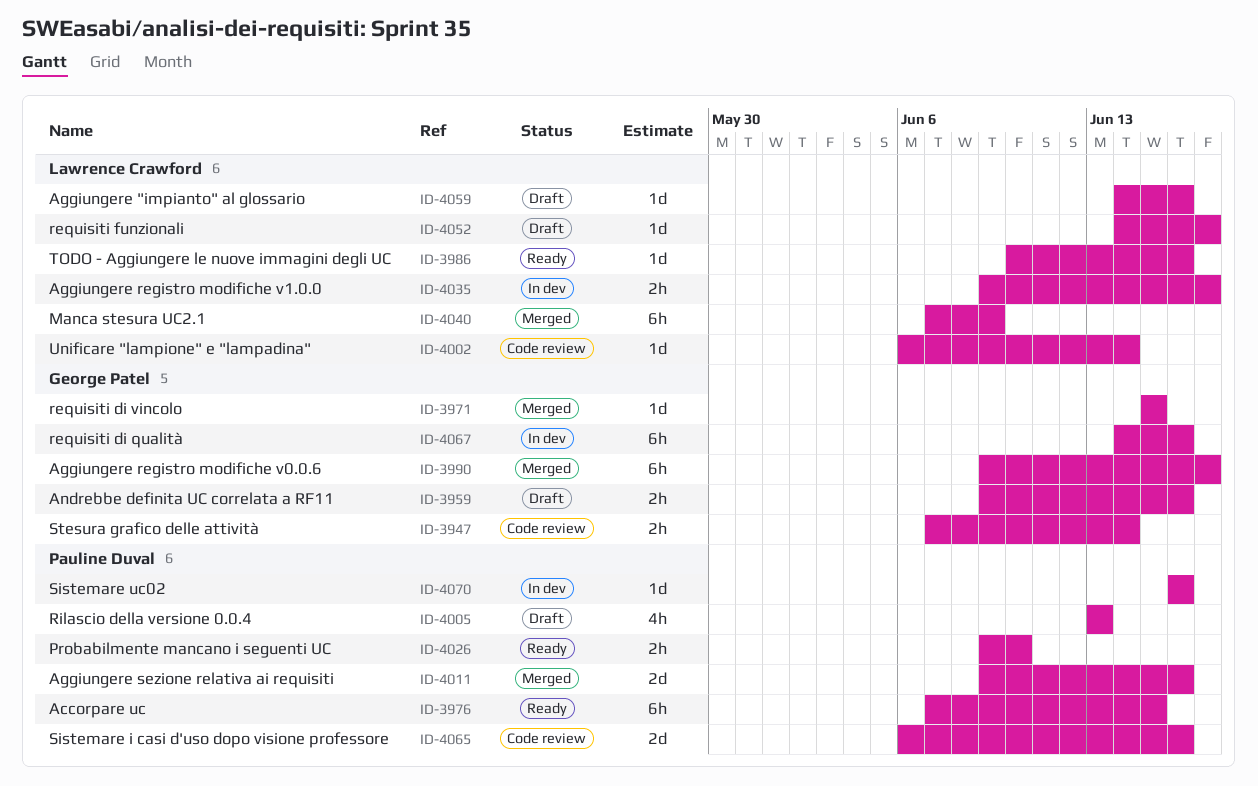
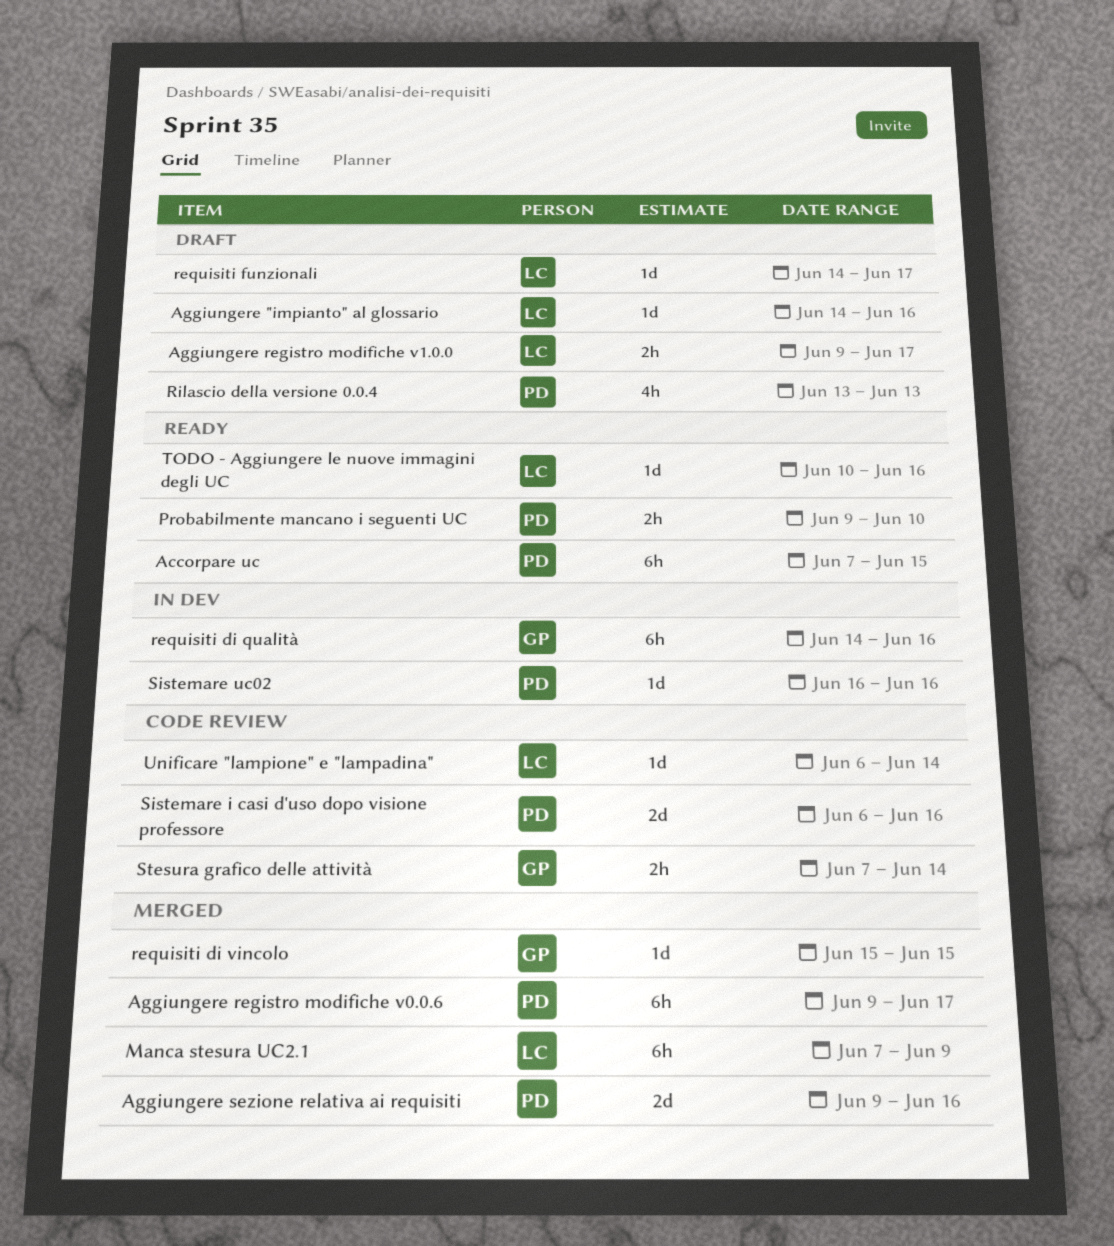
Aggiungere registro modifiche v0.0.6, owner: George Patel -> Pauline Duval
Aggiungere registro modifiche v1.0.0, status: In dev -> Draft
Andrebbe definita UC correlata a RF11: present -> none

